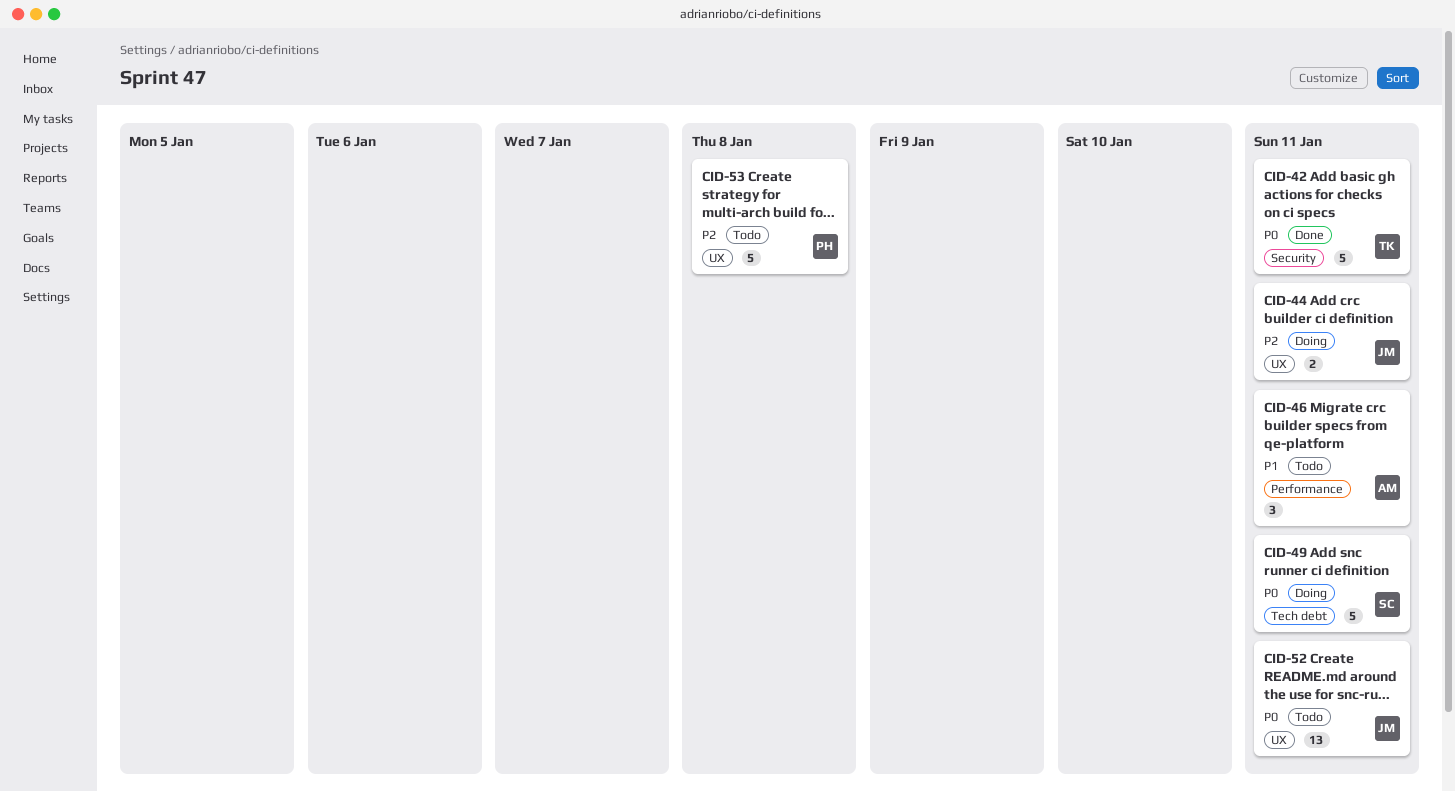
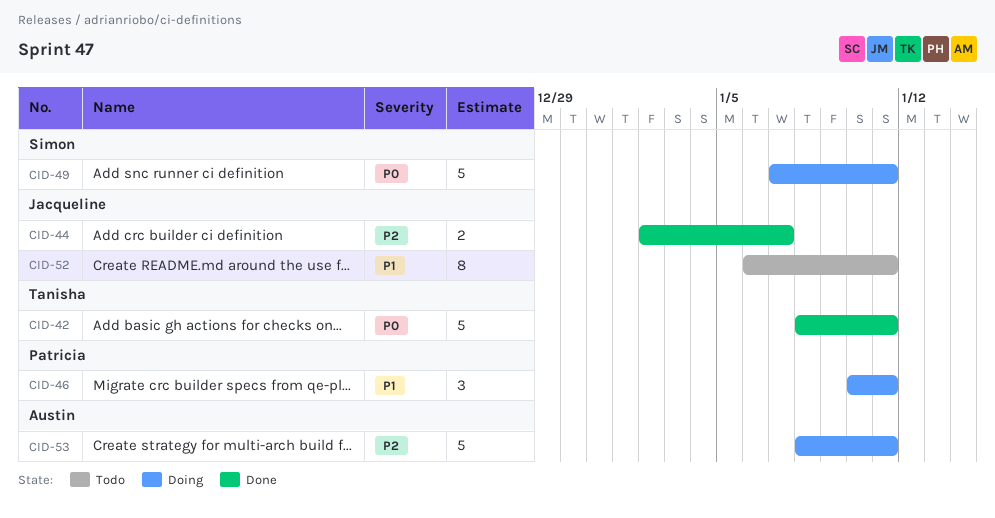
CID-44, status: Doing -> Done
CID-44, due: Jan 11 -> Jan 7
CID-46, status: Todo -> Doing
CID-46, owner: Austin -> Patricia
CID-52, priority: P0 -> P1
CID-52, estimate: 13 -> 8
CID-53, status: Todo -> Doing
CID-53, owner: Patricia -> Austin
CID-53, due: Jan 8 -> Jan 11

